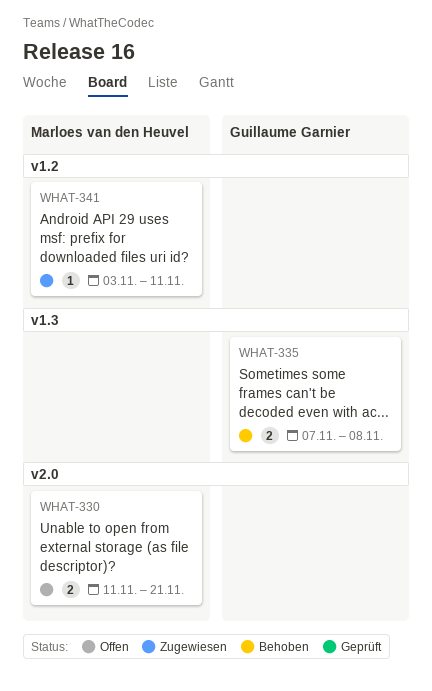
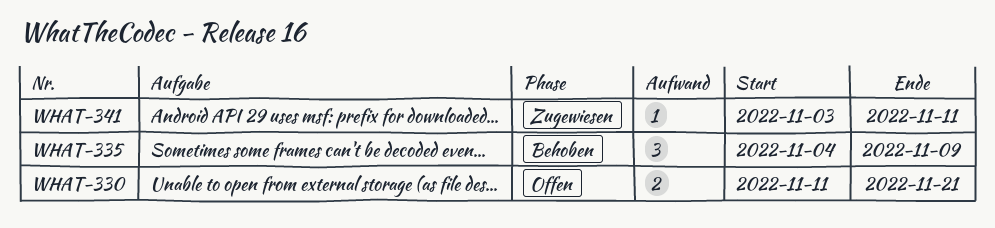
WHAT-335, estimate: 2 -> 3
WHAT-335, start: Nov 7 -> Nov 4
WHAT-335, due: Nov 8 -> Nov 9

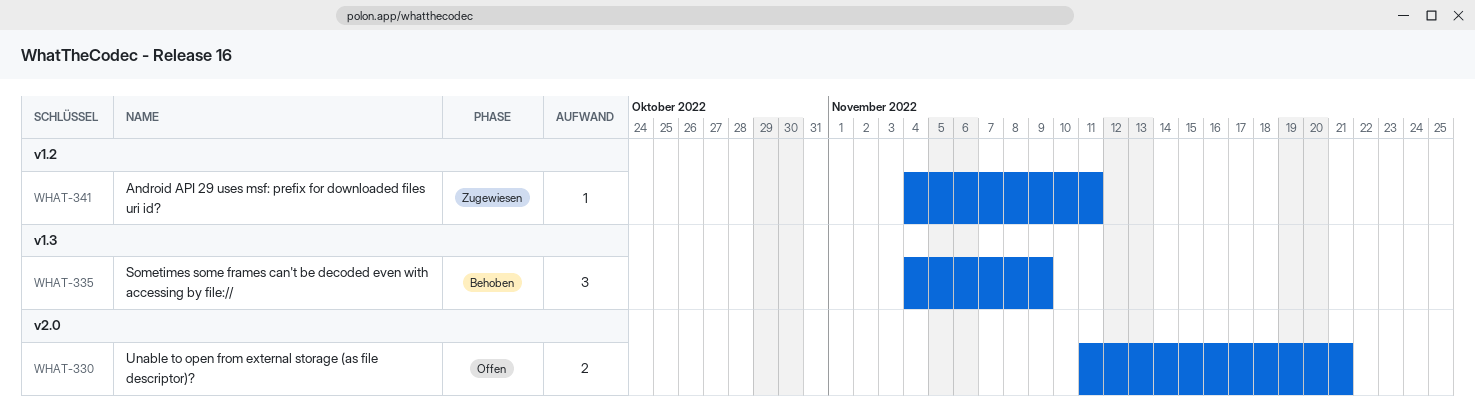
WHAT-341, start: Nov 3 -> Nov 4

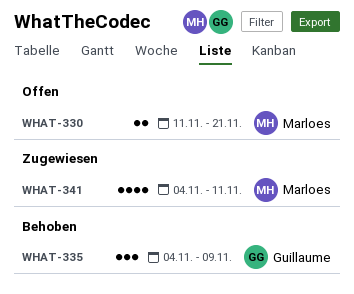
WHAT-341, estimate: 1 -> 4

